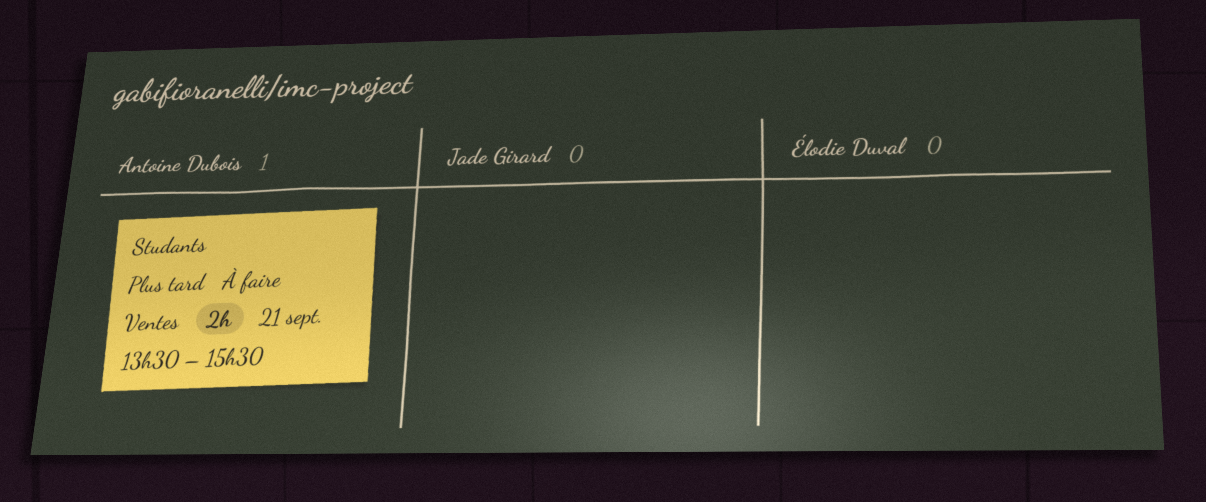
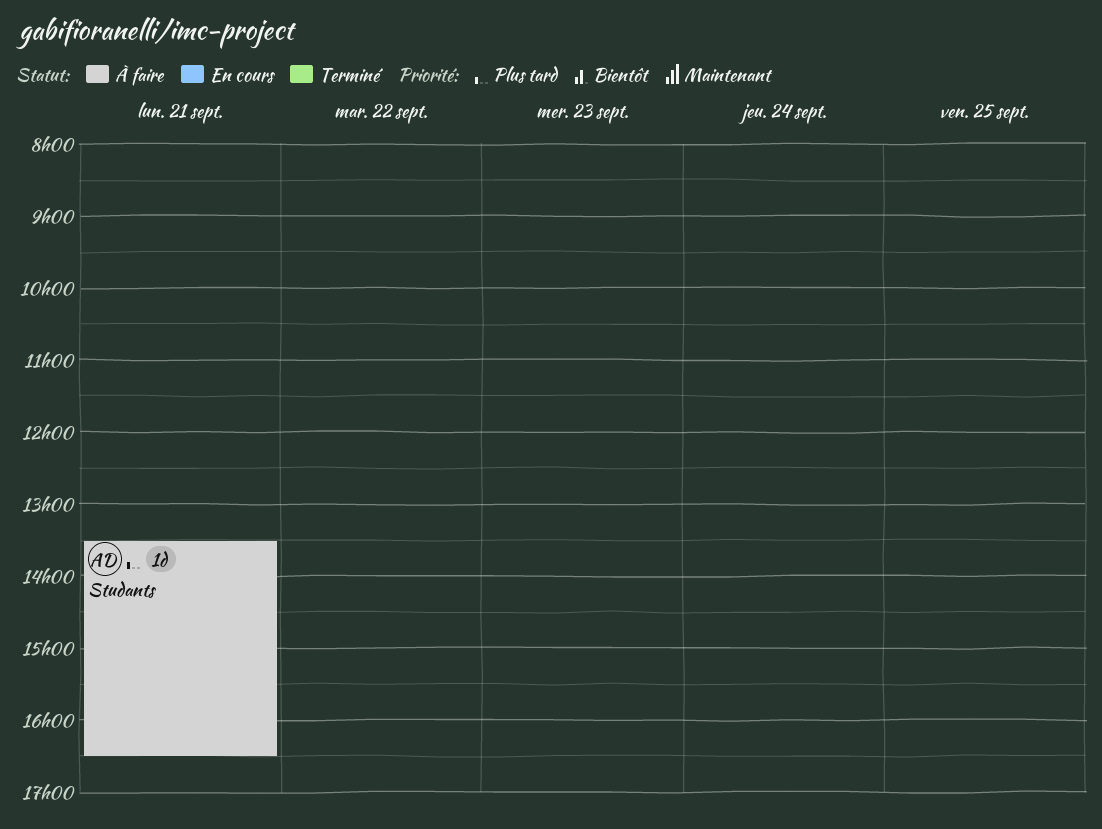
Studants, estimate: 2h -> 1d
Studants, ends: 15:30 -> 16:30

